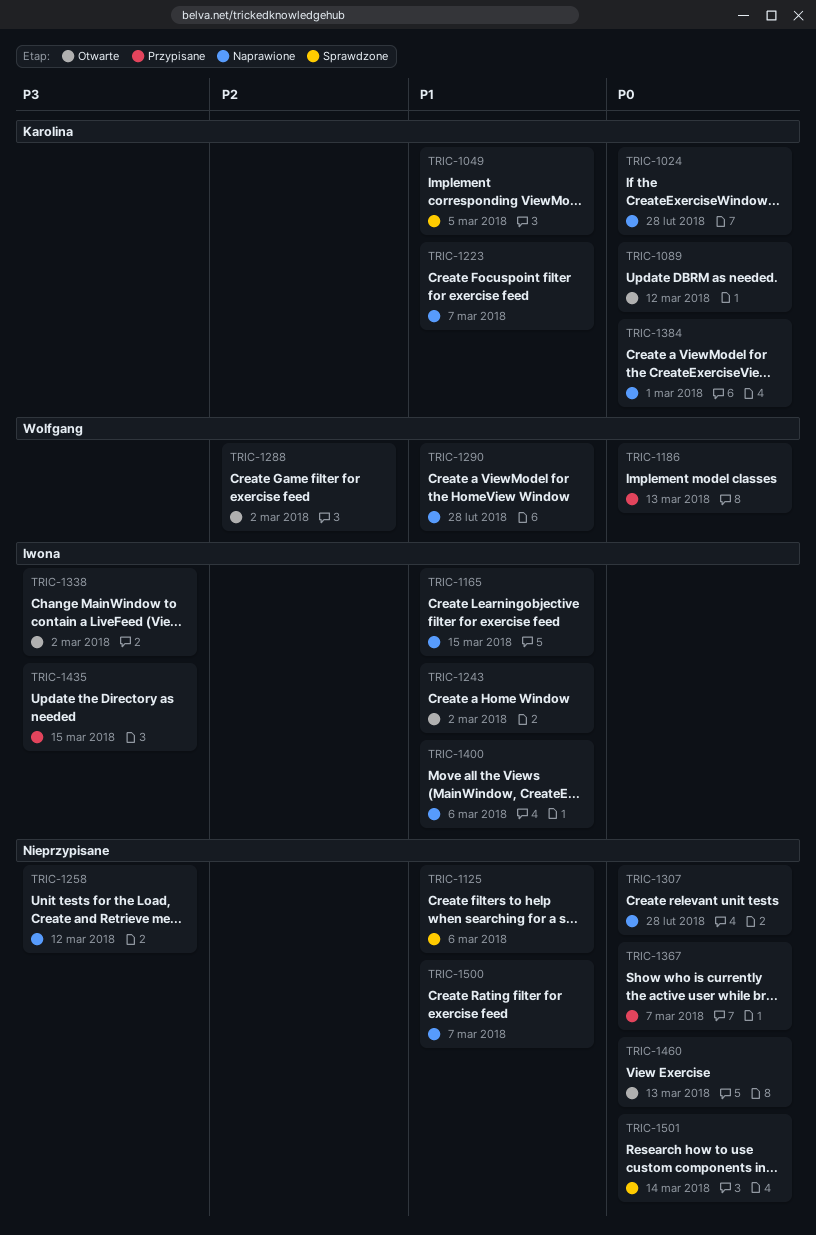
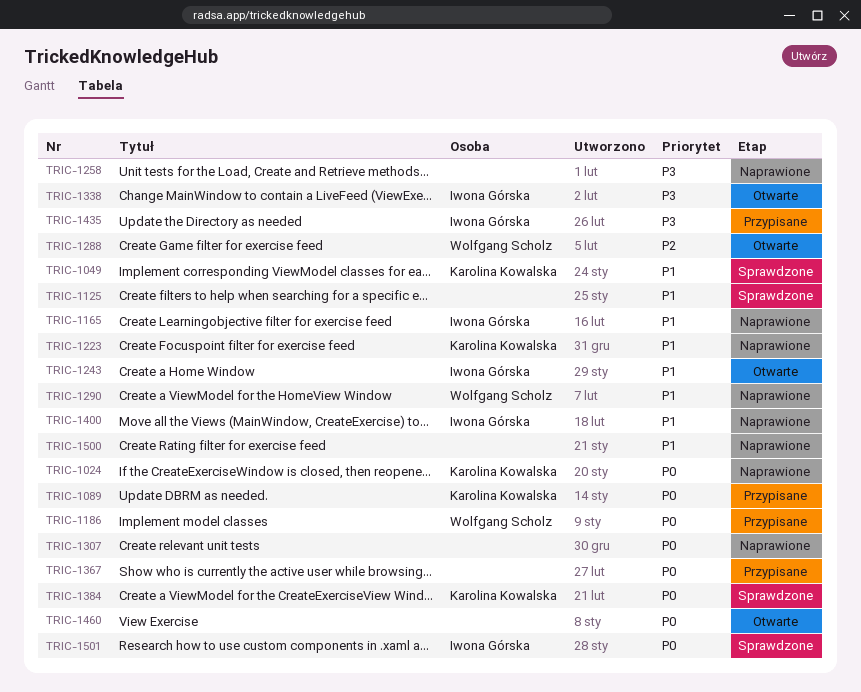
TRIC-1089, status: Otwarte -> Przypisane
TRIC-1384, status: Naprawione -> Sprawdzone
TRIC-1501, owner: none -> Iwona Górska

